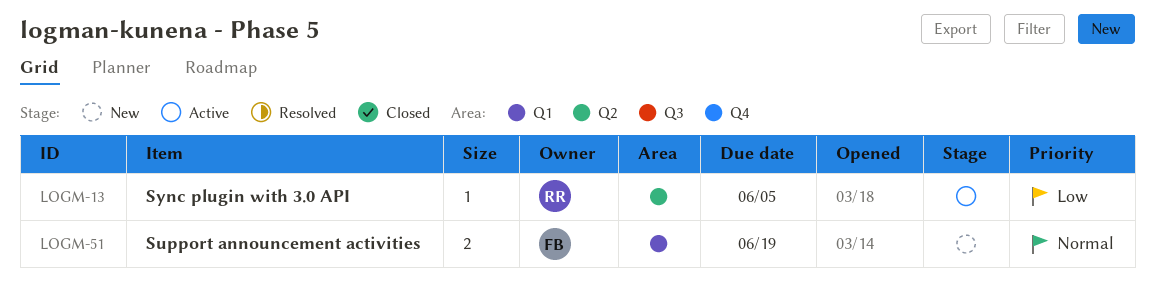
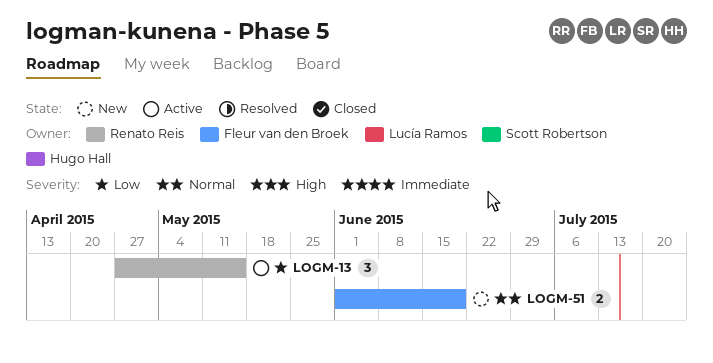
LOGM-13, estimate: 1 -> 3
LOGM-13, due: Jun 5 -> May 15

